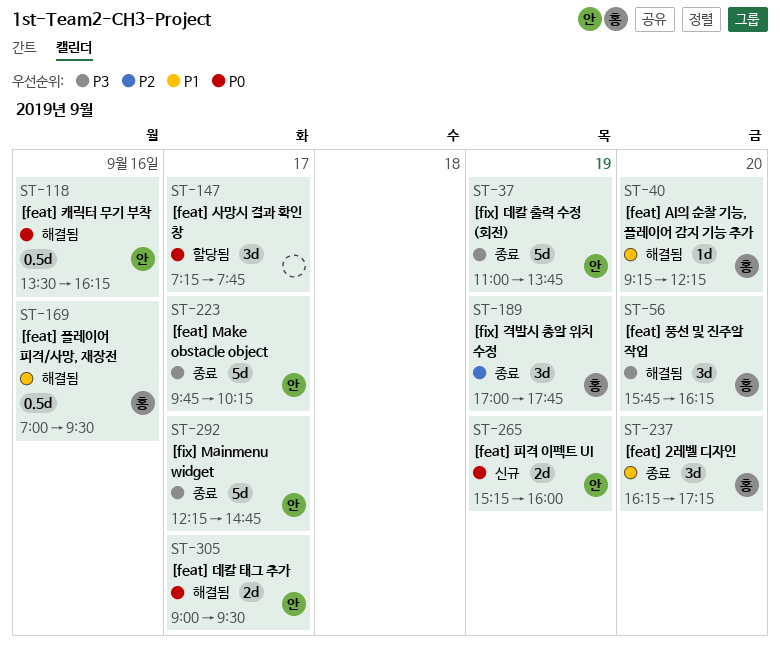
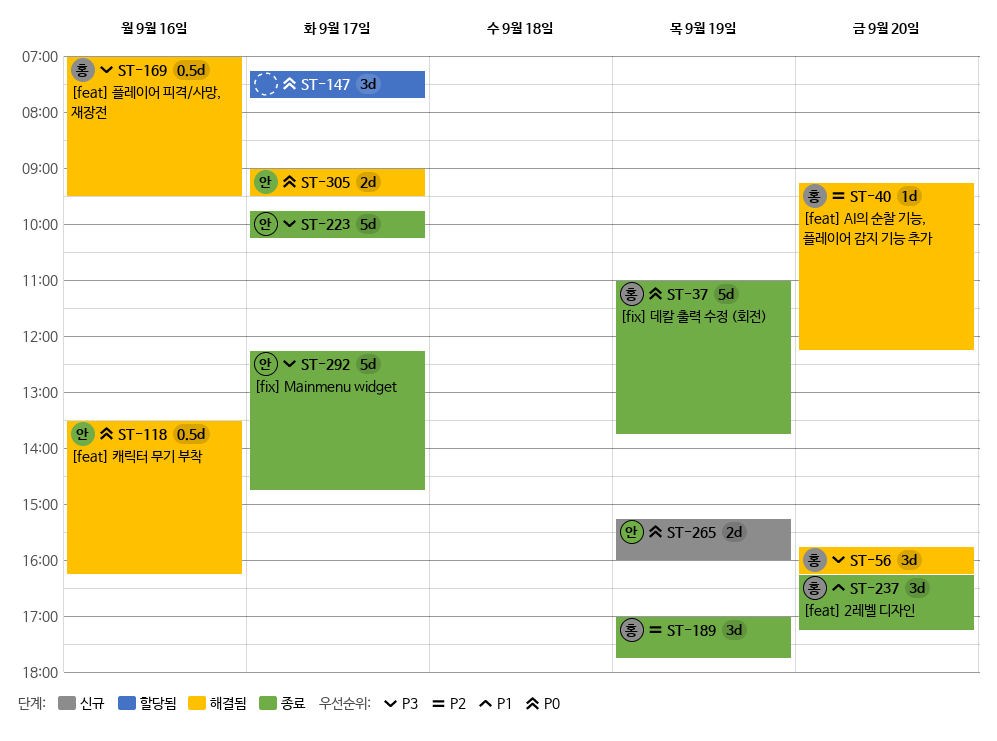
ST-37, owner: 안 -> 홍
ST-37, priority: P3 -> P0
ST-40, priority: P1 -> P2
ST-169, priority: P1 -> P3

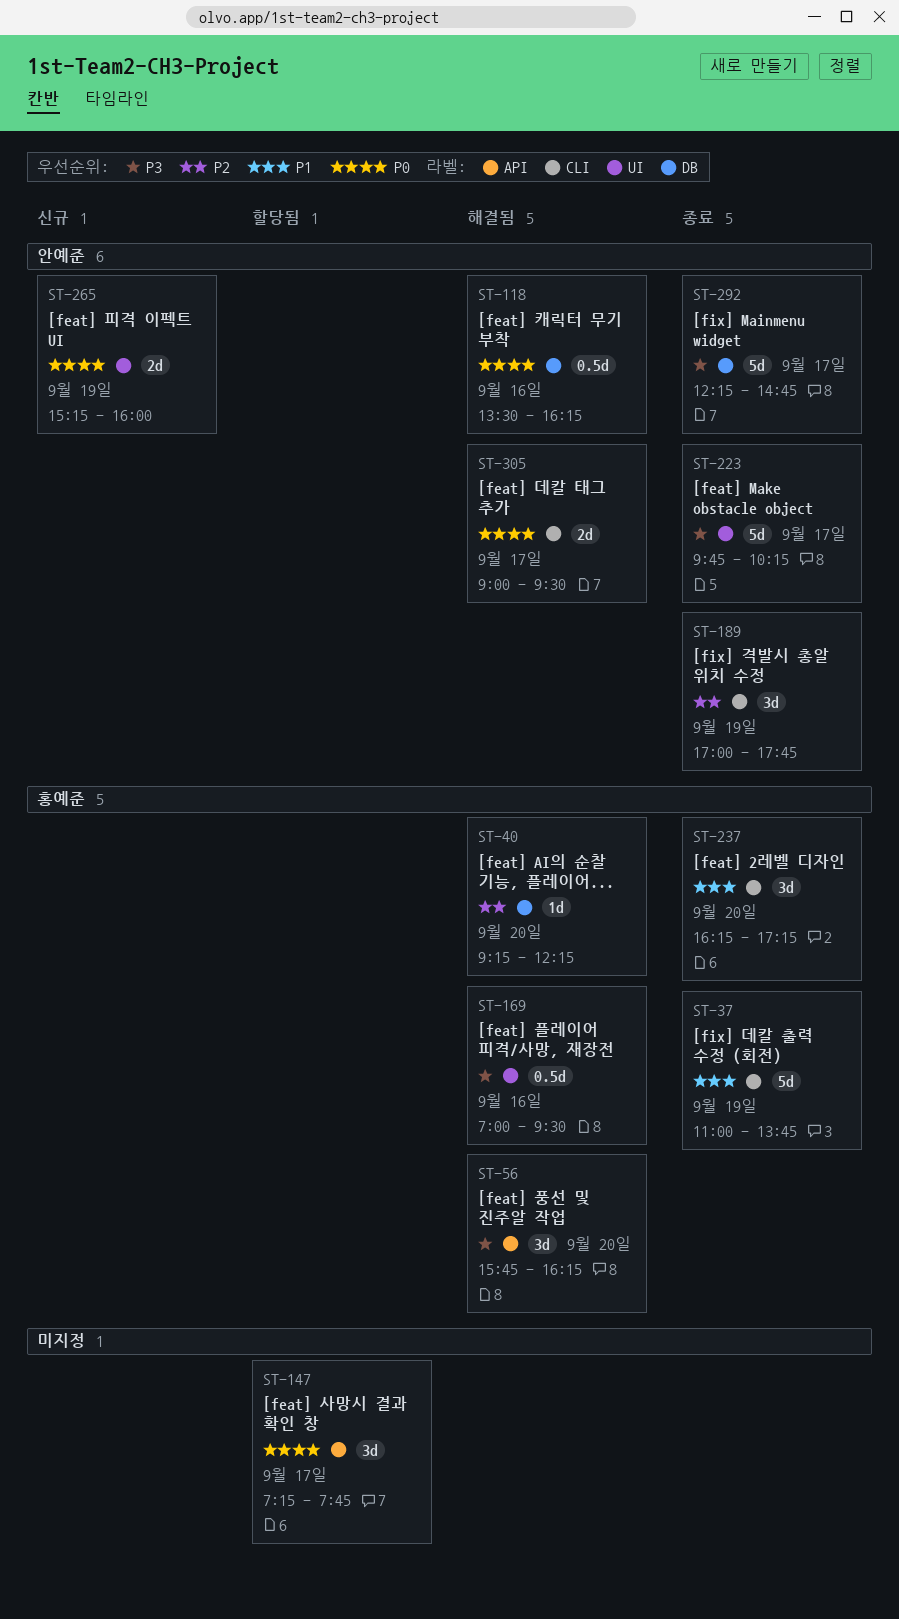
ST-37, priority: P0 -> P1
ST-189, owner: 홍예준 -> 안예준

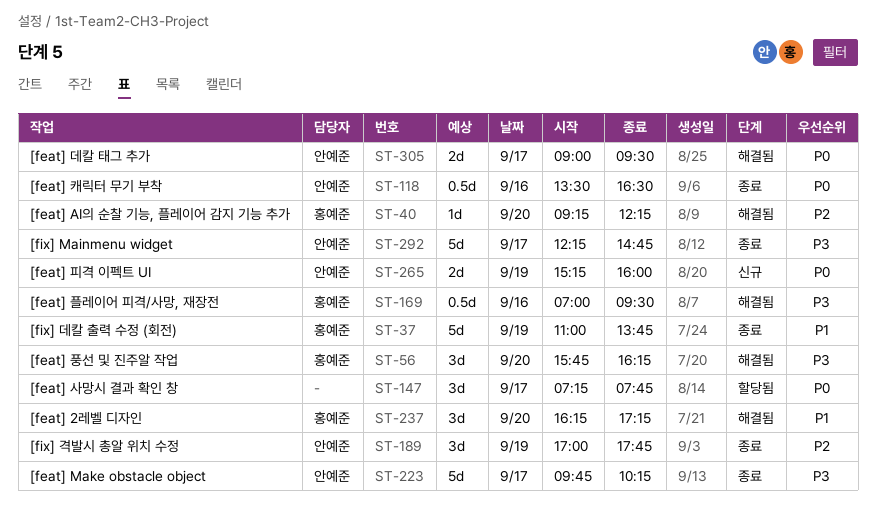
ST-118, status: 해결됨 -> 종료
ST-118, ends: 16:15 -> 16:30
ST-237, status: 종료 -> 해결됨

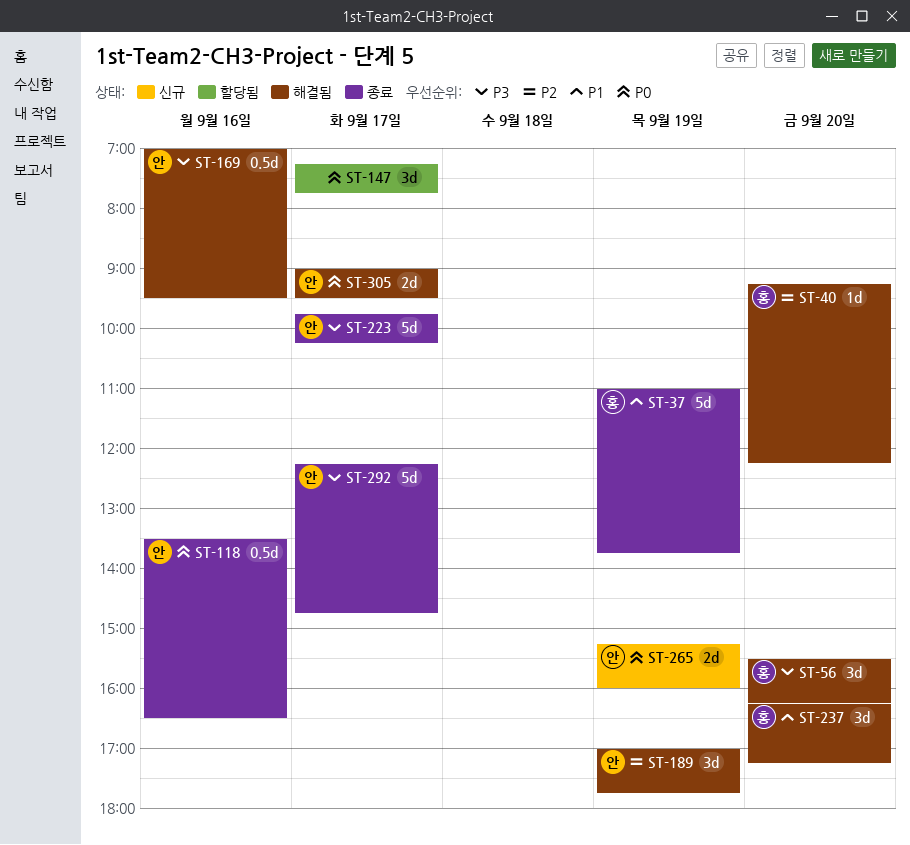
ST-56, begins: 15:45 -> 15:30
ST-169, owner: 홍예준 -> 안예준
ST-189, status: 종료 -> 해결됨

